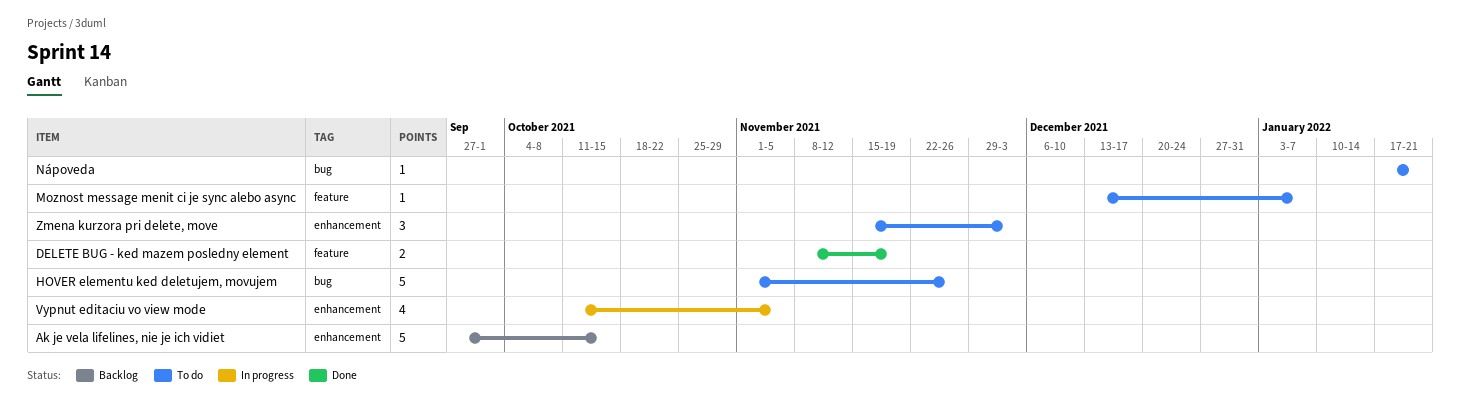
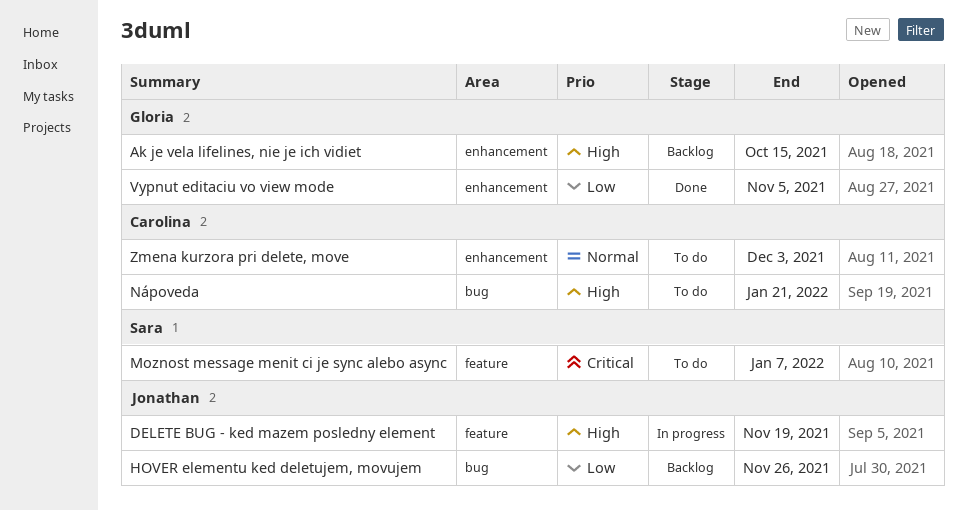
DELETE BUG - ked mazem posledny element, status: Done -> In progress
HOVER elementu ked deletujem, movujem, status: To do -> Backlog
Vypnut editaciu vo view mode, status: In progress -> Done

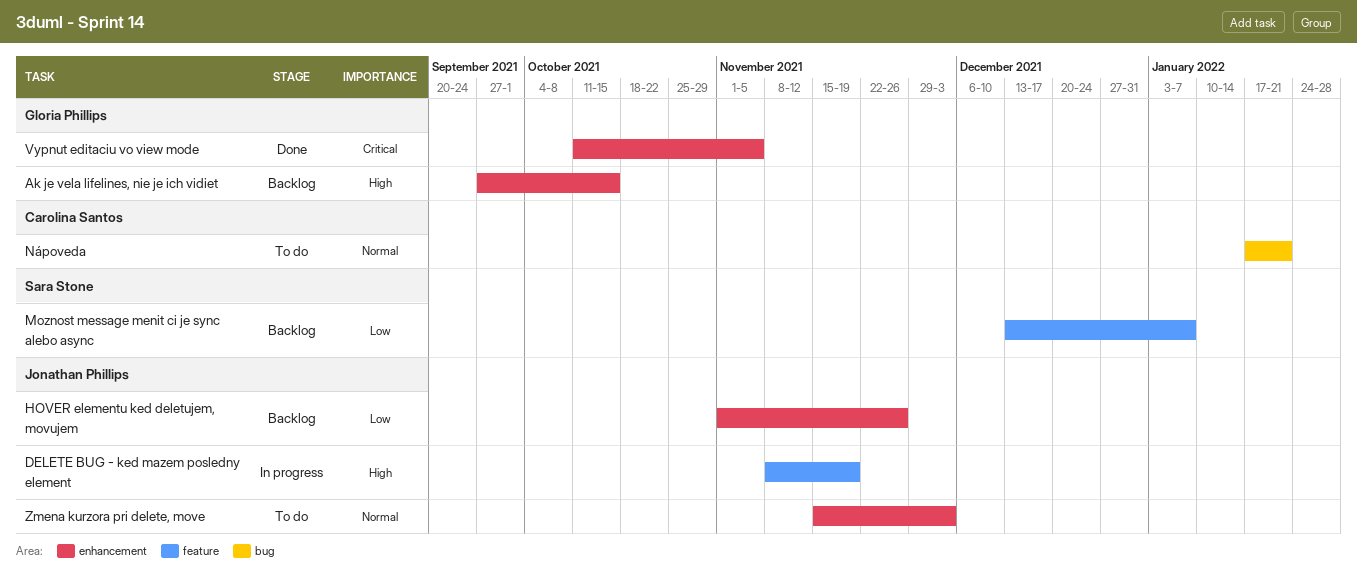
HOVER elementu ked deletujem, movujem, label: bug -> enhancement
Moznost message menit ci je sync alebo async, status: To do -> Backlog
Moznost message menit ci je sync alebo async, priority: Critical -> Low
Nápoveda, priority: High -> Normal
Vypnut editaciu vo view mode, priority: Low -> Critical
Zmena kurzora pri delete, move, owner: Carolina Santos -> Jonathan Phillips

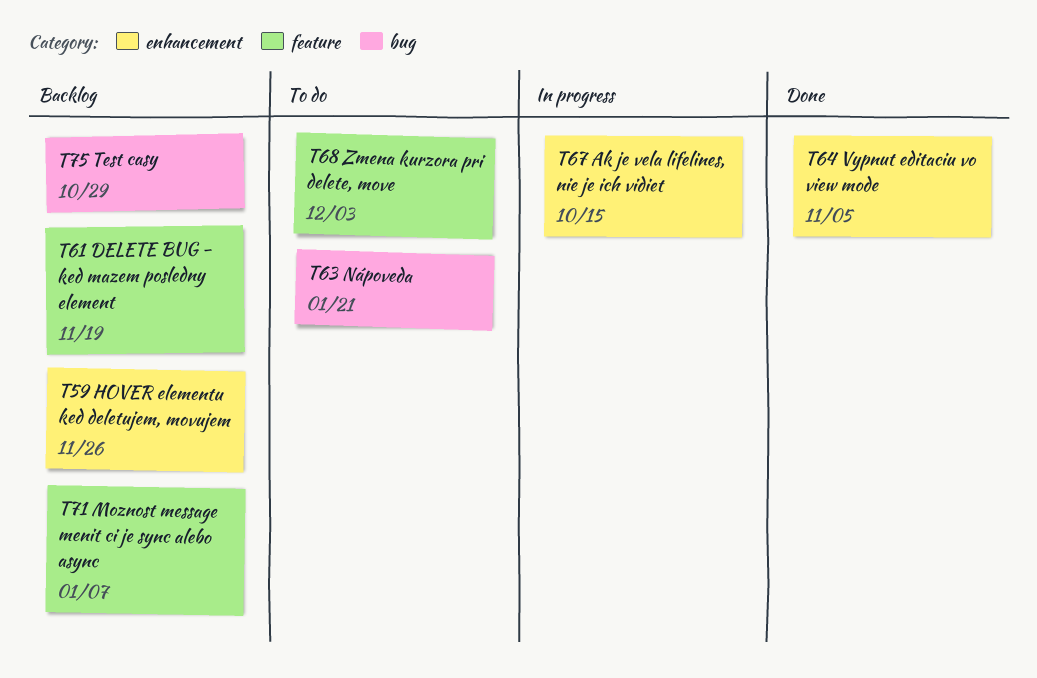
Ak je vela lifelines, nie je ich vidiet, status: Backlog -> In progress
DELETE BUG - ked mazem posledny element, status: In progress -> Backlog
Test casy: none -> present
Zmena kurzora pri delete, move, label: enhancement -> feature

